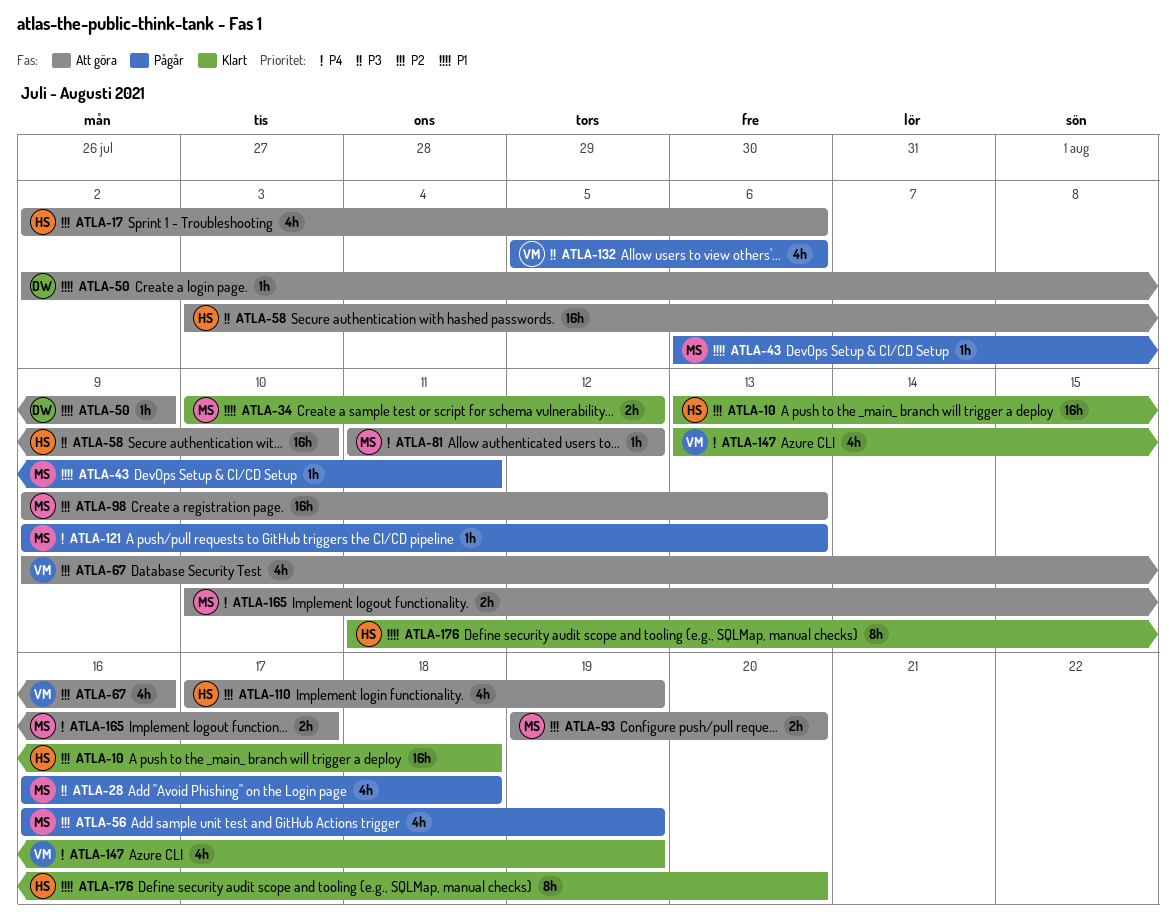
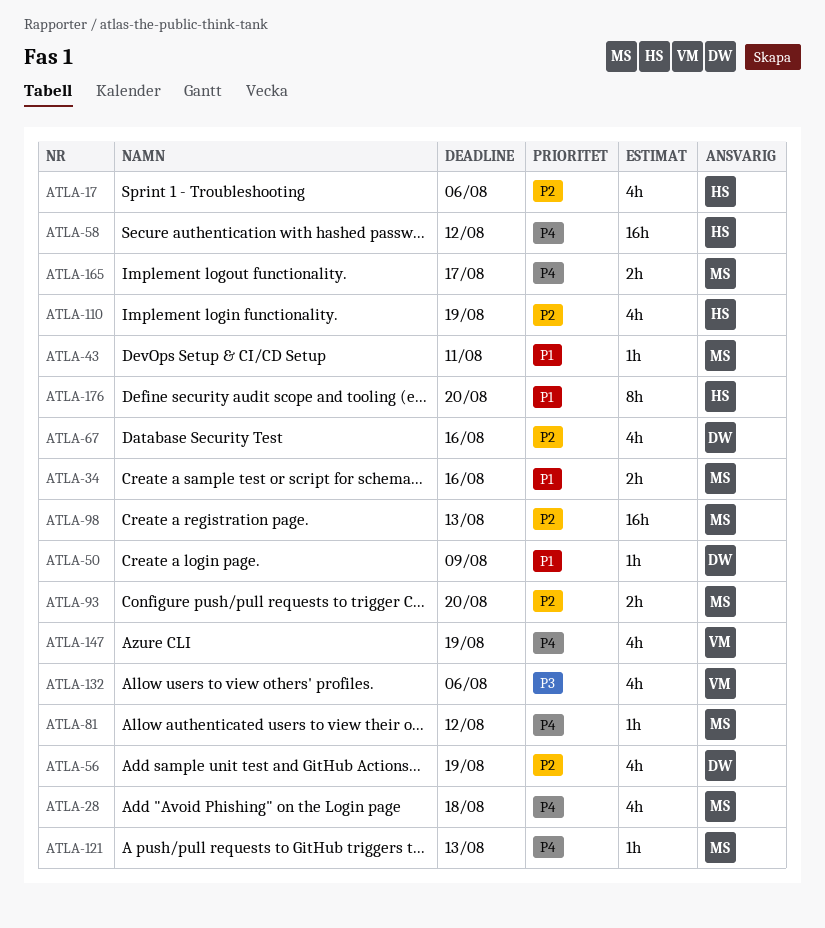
ATLA-10: present -> none
ATLA-28, priority: P3 -> P4
ATLA-34, due: Aug 12 -> Aug 16
ATLA-56, owner: MS -> DW
ATLA-58, priority: P3 -> P4
ATLA-58, due: Aug 10 -> Aug 12
ATLA-67, owner: VM -> DW

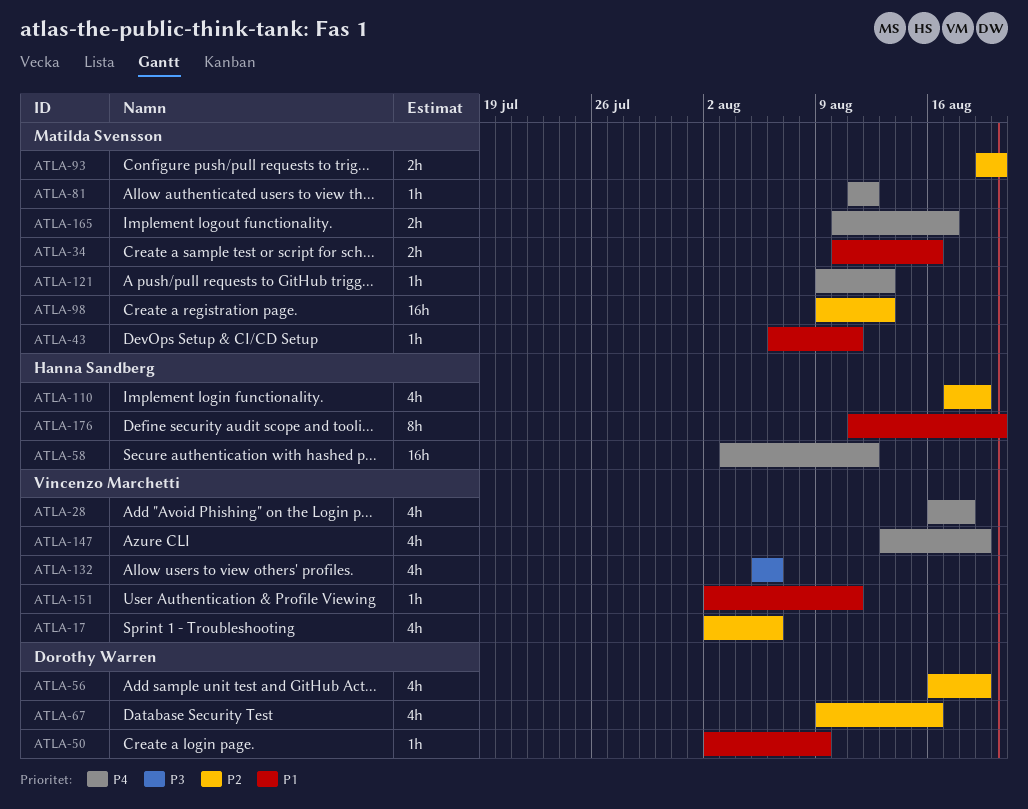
ATLA-17, owner: Hanna Sandberg -> Vincenzo Marchetti
ATLA-28, owner: Matilda Svensson -> Vincenzo Marchetti
ATLA-151: none -> present

